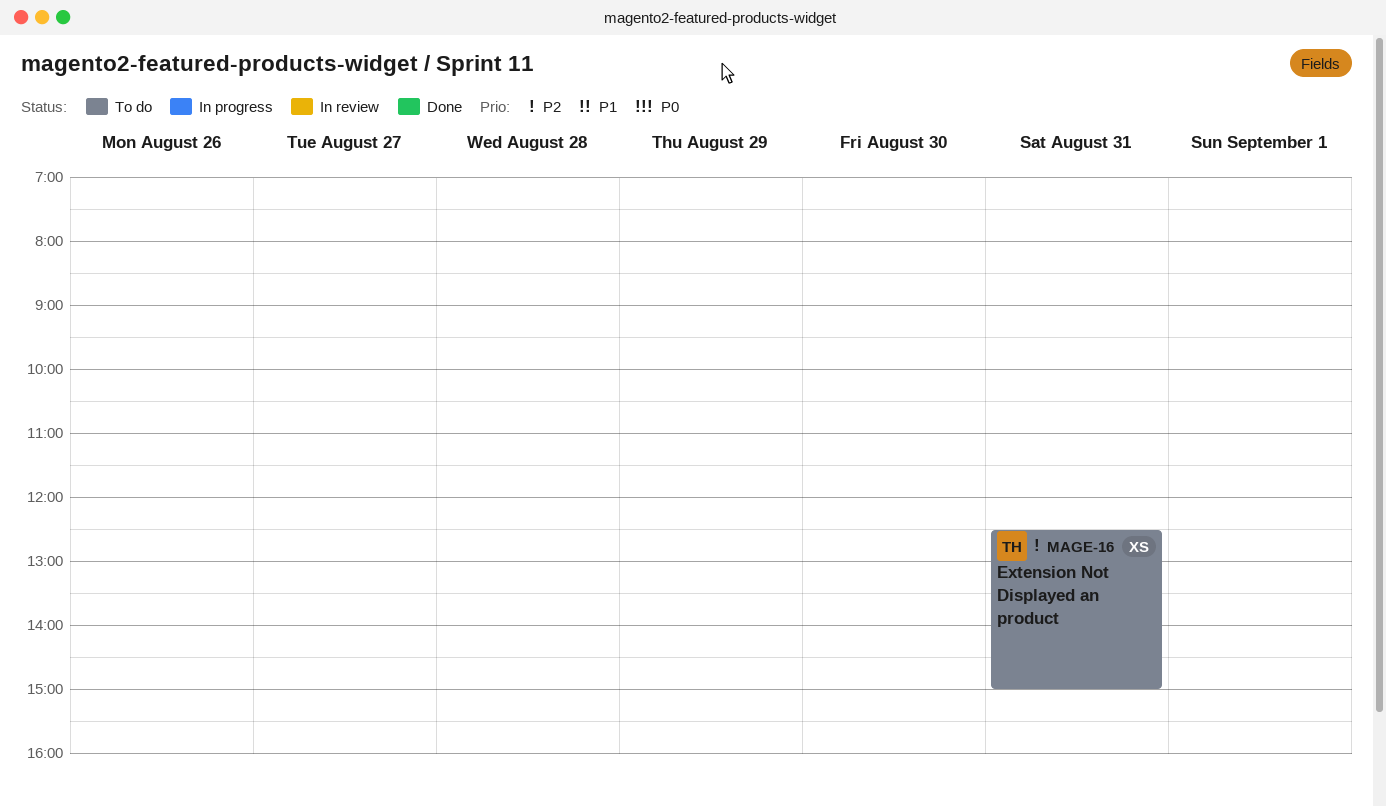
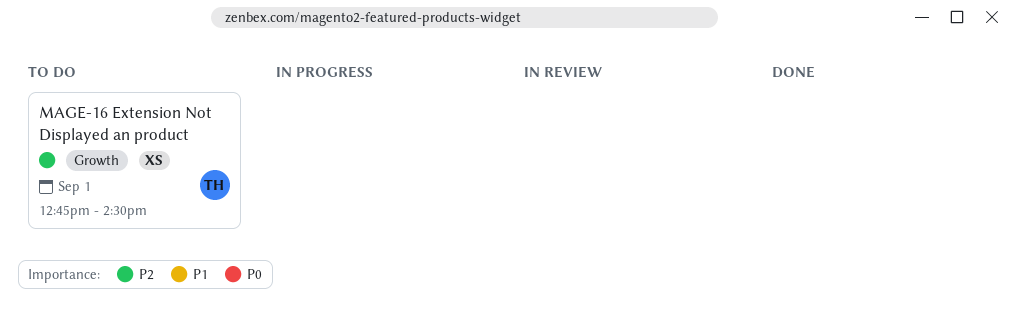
MAGE-16, day: Aug 31 -> Sep 1
MAGE-16, begins: 12:30 -> 12:45
MAGE-16, ends: 15:00 -> 14:30

